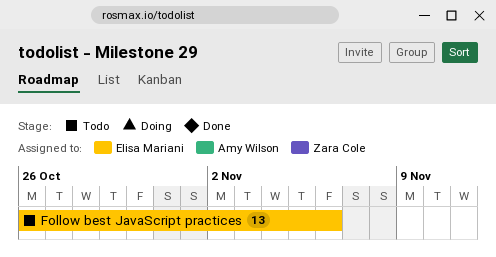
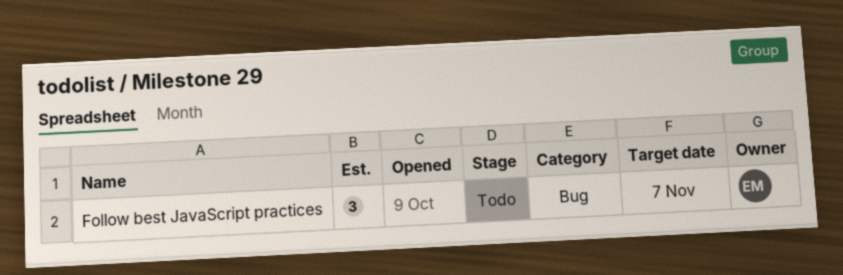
Follow best JavaScript practices, estimate: 13 -> 3
Follow best JavaScript practices, due: Nov 6 -> Nov 7

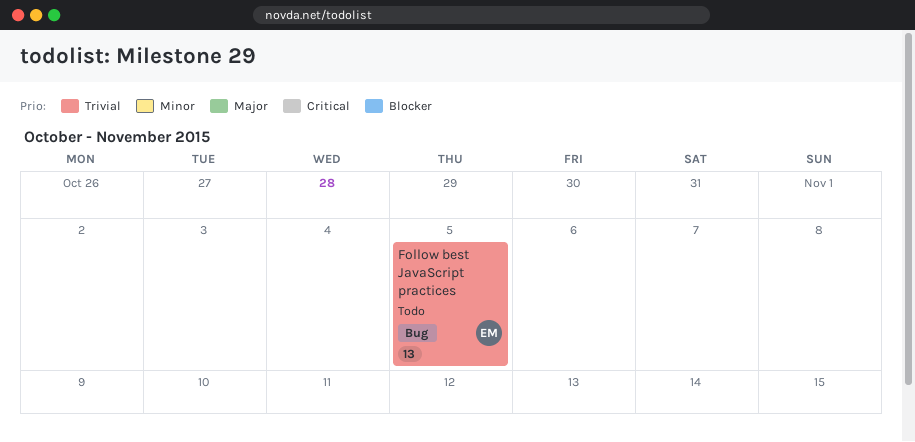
Follow best JavaScript practices, estimate: 3 -> 13
Follow best JavaScript practices, due: Nov 7 -> Nov 5

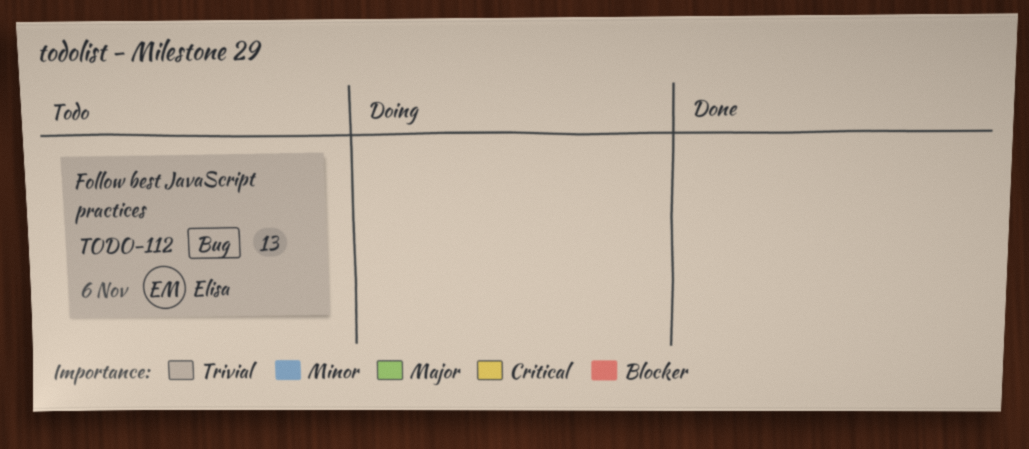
Follow best JavaScript practices, due: Nov 5 -> Nov 6

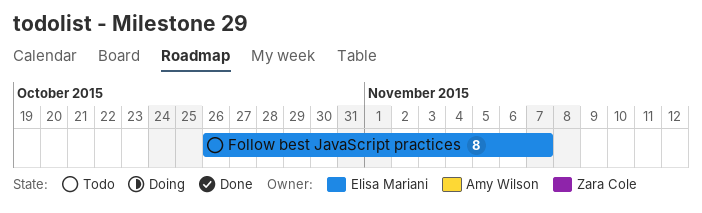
Follow best JavaScript practices, estimate: 13 -> 8
Follow best JavaScript practices, due: Nov 6 -> Nov 7

